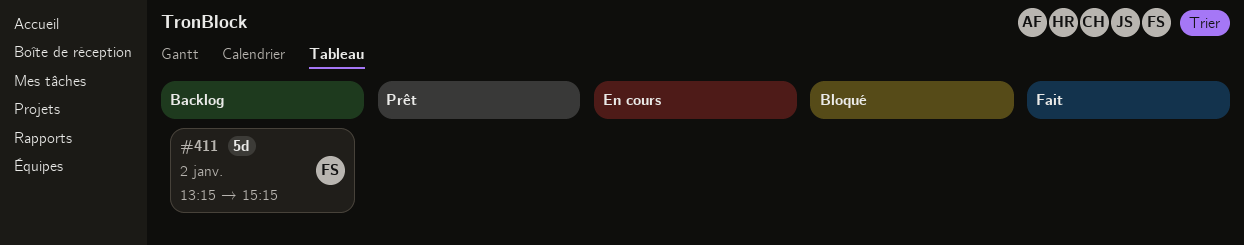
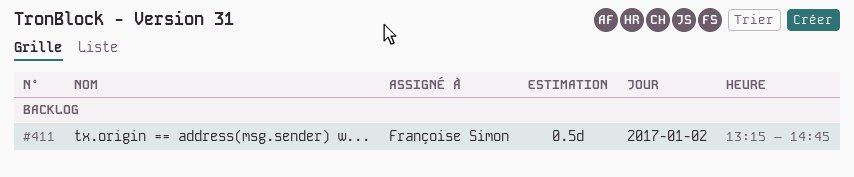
#411, estimate: 5d -> 0.5d
#411, ends: 15:15 -> 14:45

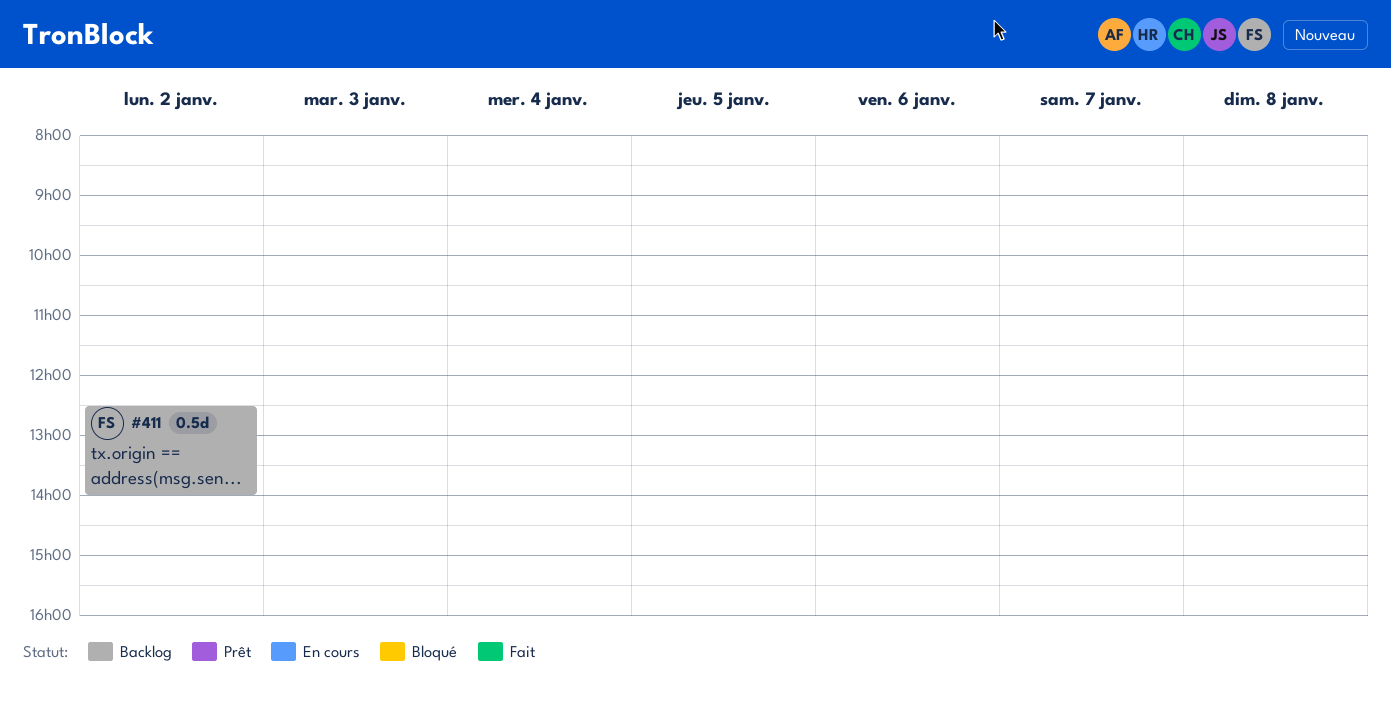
#411, begins: 13:15 -> 12:30
#411, ends: 14:45 -> 14:00

